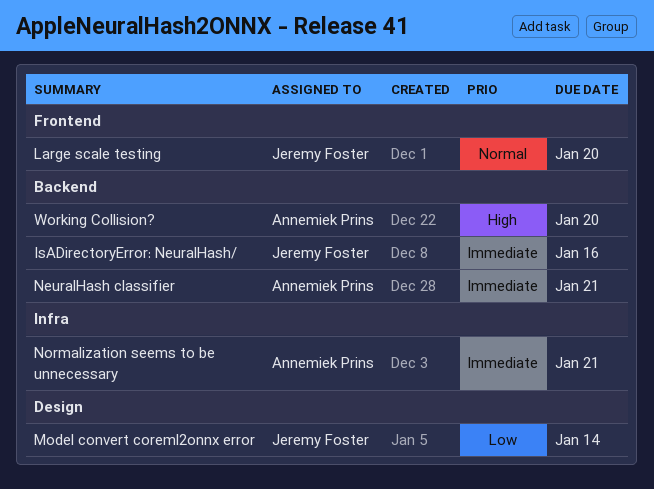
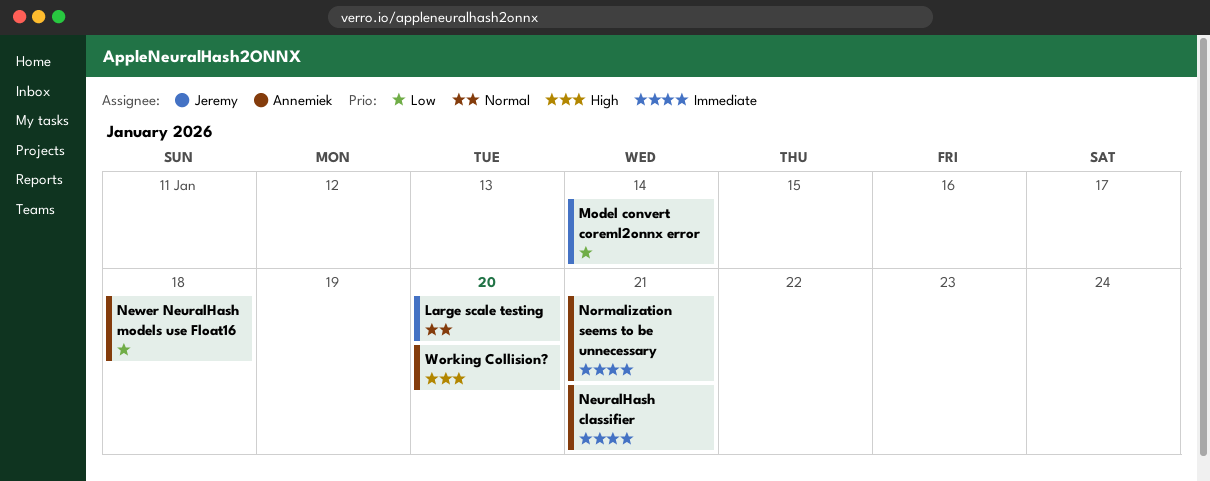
IsADirectoryError: NeuralHash/: present -> none
Newer NeuralHash models use Float16: none -> present

